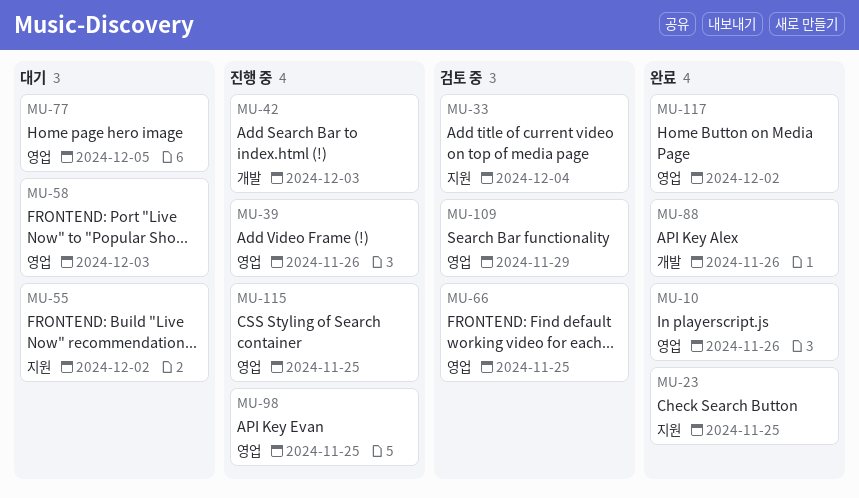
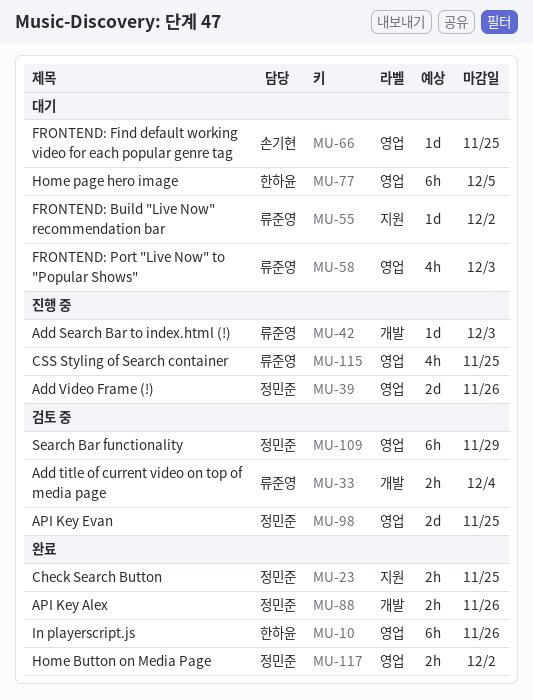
MU-33, label: 지원 -> 개발
MU-66, status: 검토 중 -> 대기
MU-98, status: 진행 중 -> 검토 중

